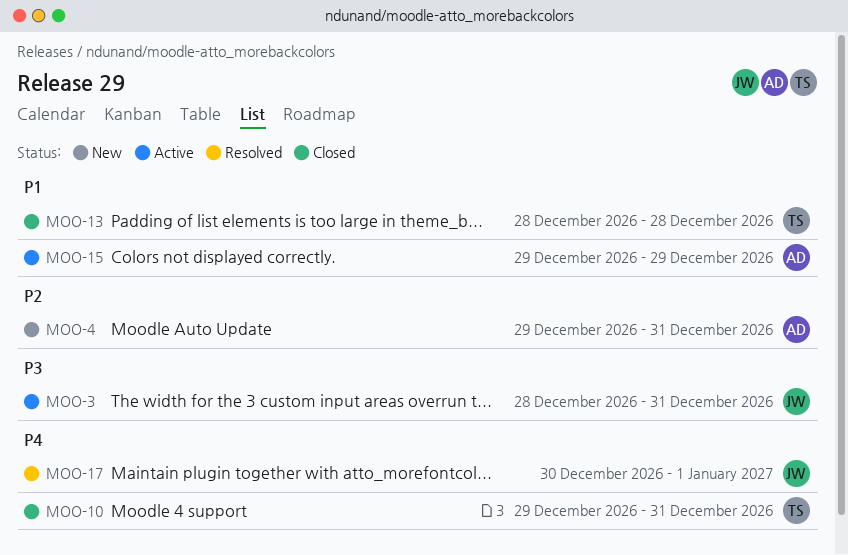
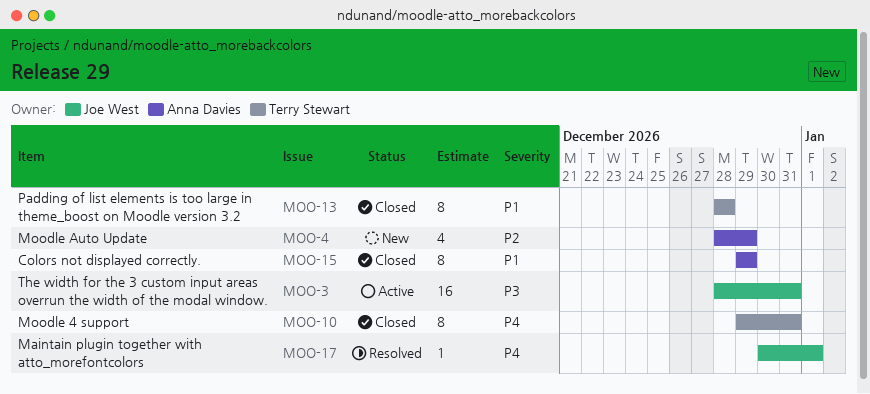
MOO-4, start: Dec 29 -> Dec 28
MOO-4, due: Dec 31 -> Dec 29
MOO-15, status: Active -> Closed

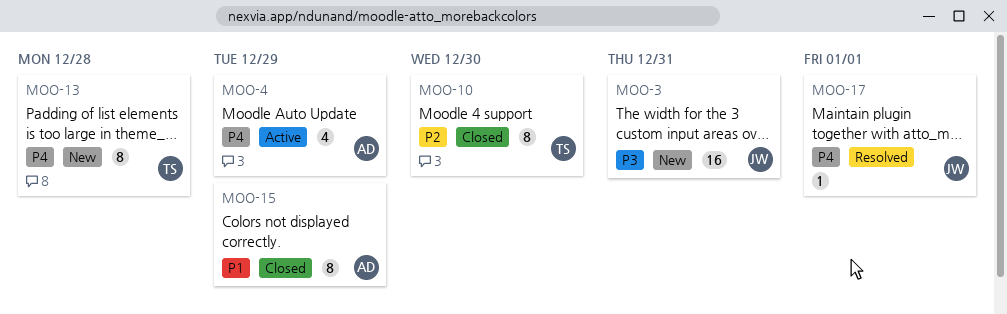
MOO-3, status: Active -> New
MOO-4, status: New -> Active
MOO-4, priority: P2 -> P4
MOO-10, priority: P4 -> P2
MOO-10, due: Dec 31 -> Dec 30
MOO-13, status: Closed -> New
MOO-13, priority: P1 -> P4

